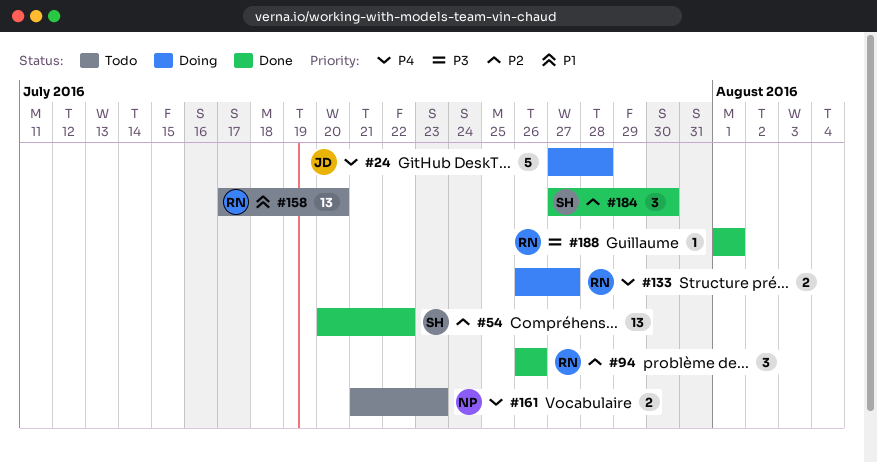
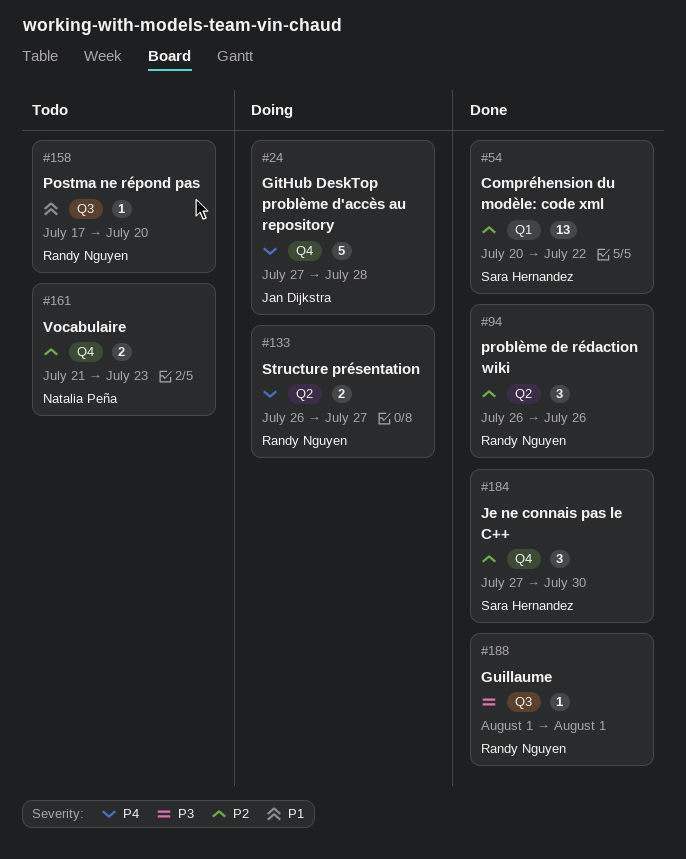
#158, estimate: 13 -> 1
#161, priority: P4 -> P2

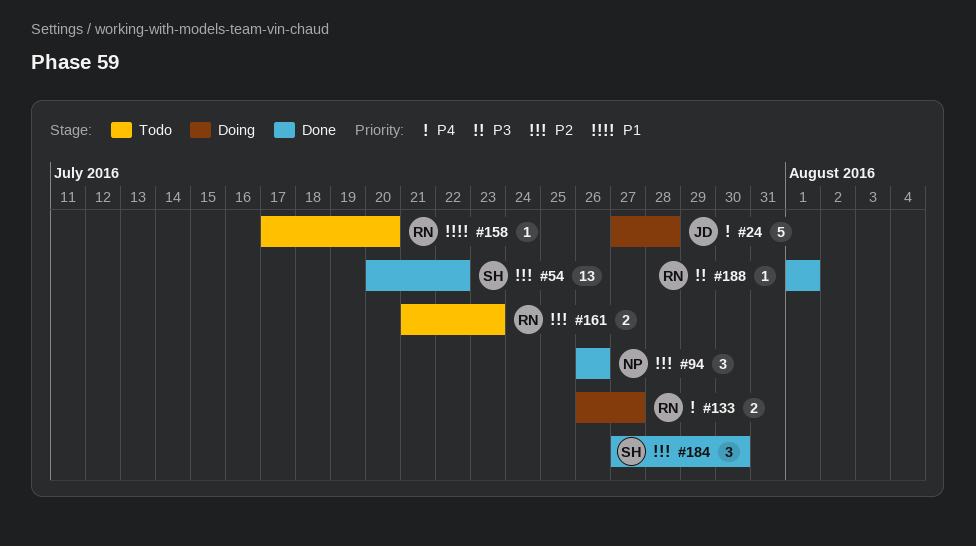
#94, owner: Randy Nguyen -> Natalia Peña
#161, owner: Natalia Peña -> Randy Nguyen

